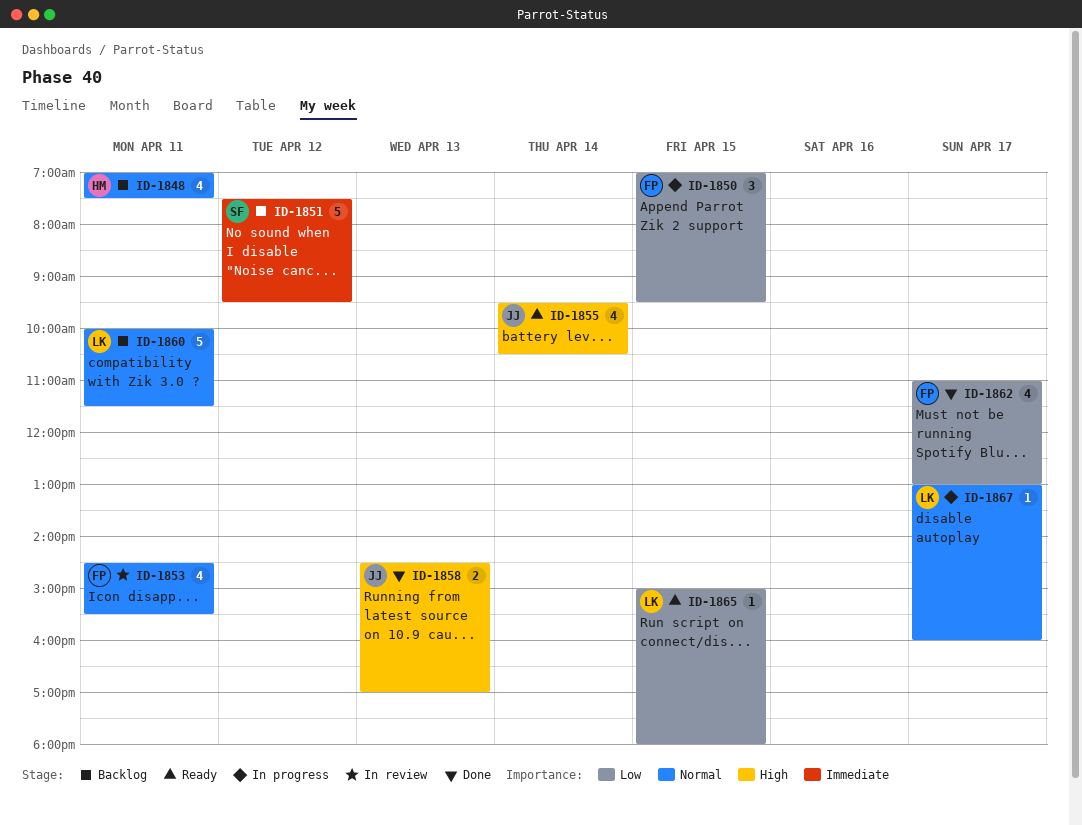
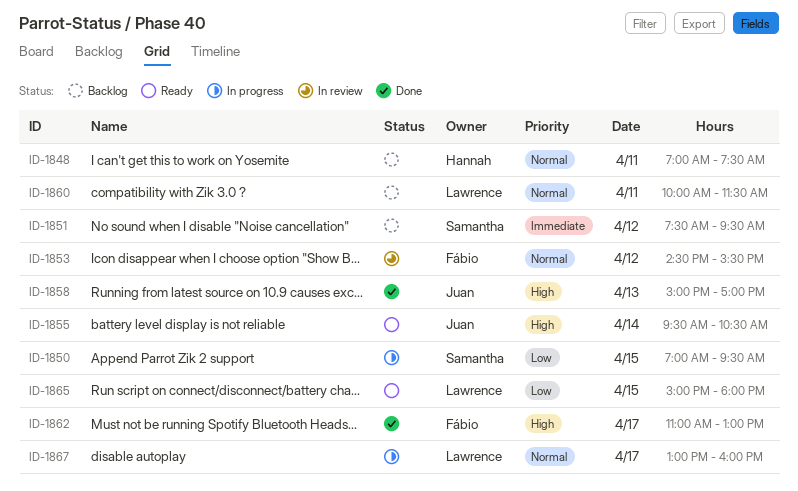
ID-1850, owner: Fábio -> Samantha
ID-1853, day: Apr 11 -> Apr 12
ID-1858, begins: 14:30 -> 15:00
ID-1862, priority: Low -> High

